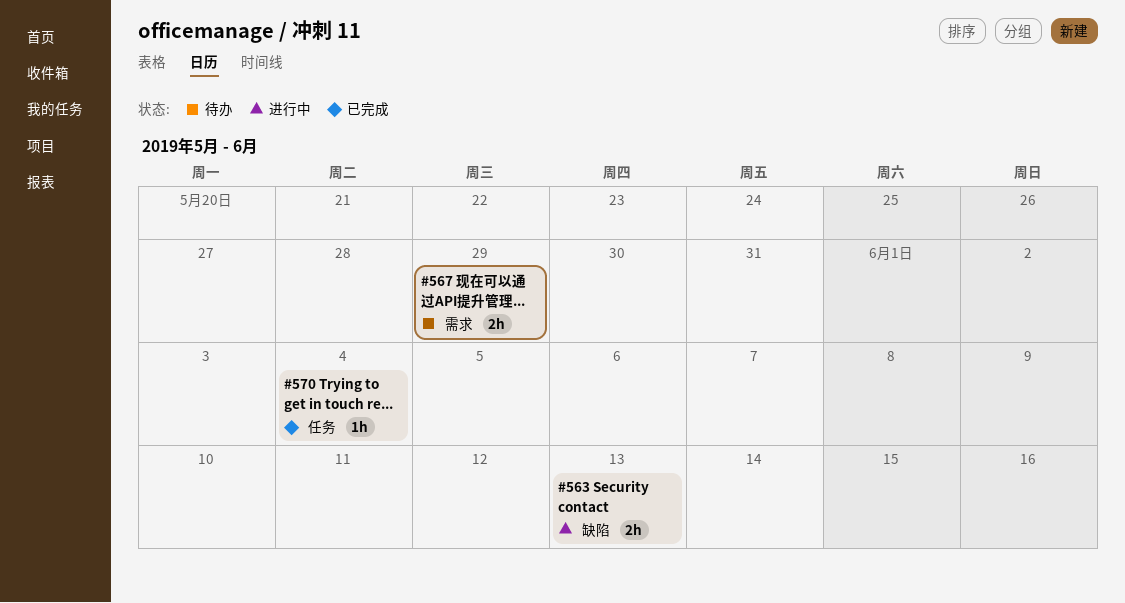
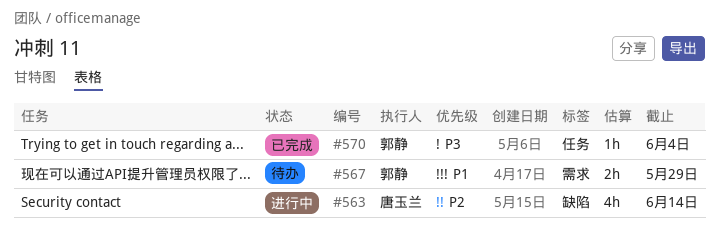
#563, estimate: 2h -> 4h
#563, due: Jun 13 -> Jun 14

